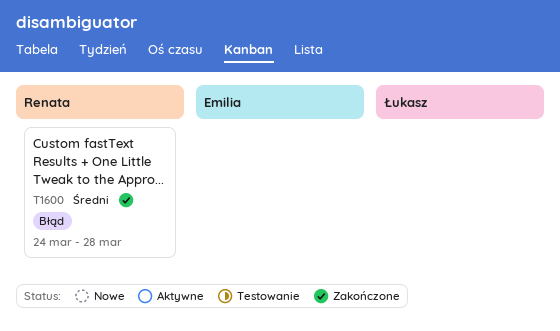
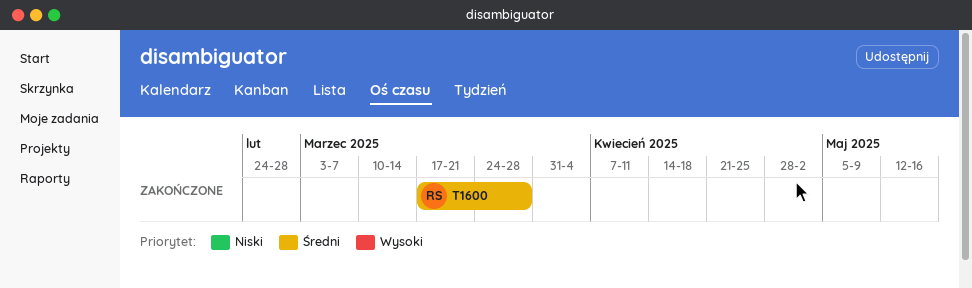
T1600, start: Mar 24 -> Mar 17

